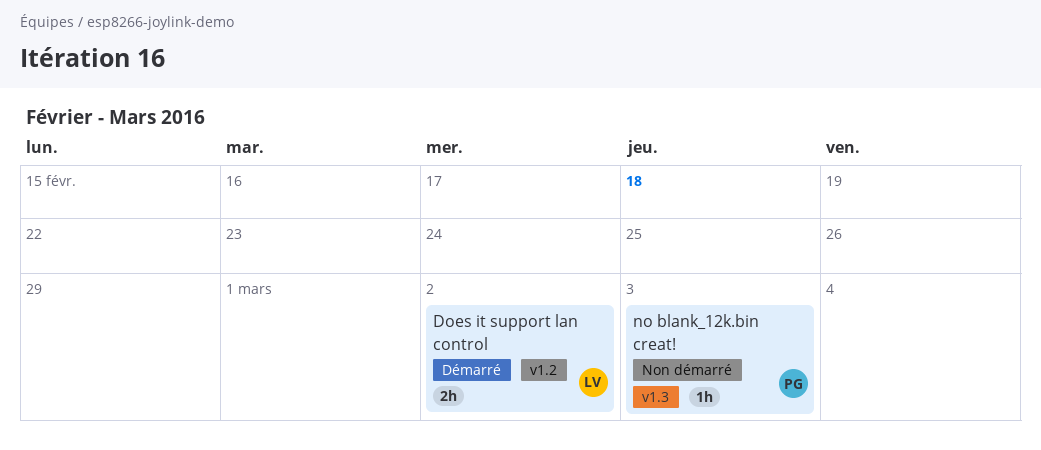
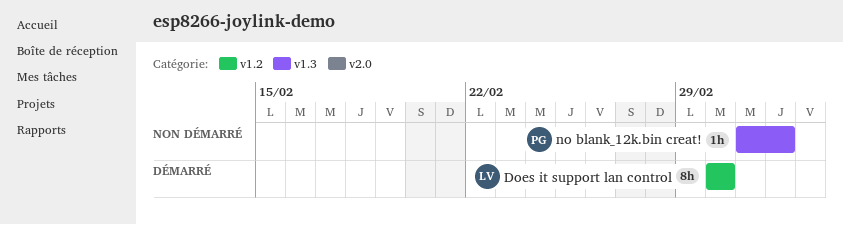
Does it support lan control, estimate: 2h -> 8h
Does it support lan control, due: Mar 2 -> Mar 1

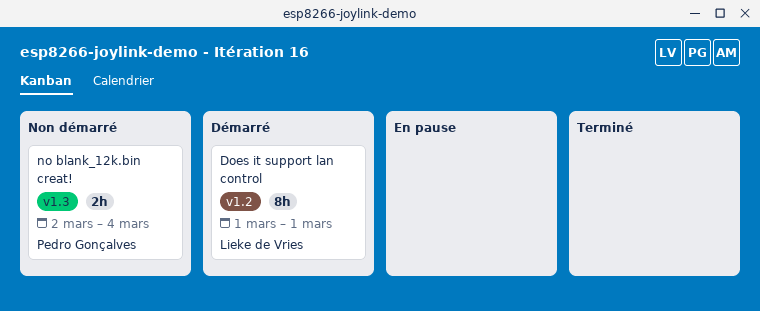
no blank_12k.bin creat!, estimate: 1h -> 2h
no blank_12k.bin creat!, due: Mar 3 -> Mar 4

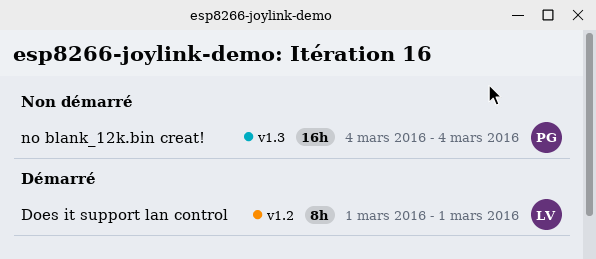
no blank_12k.bin creat!, estimate: 2h -> 16h
no blank_12k.bin creat!, start: Mar 2 -> Mar 4

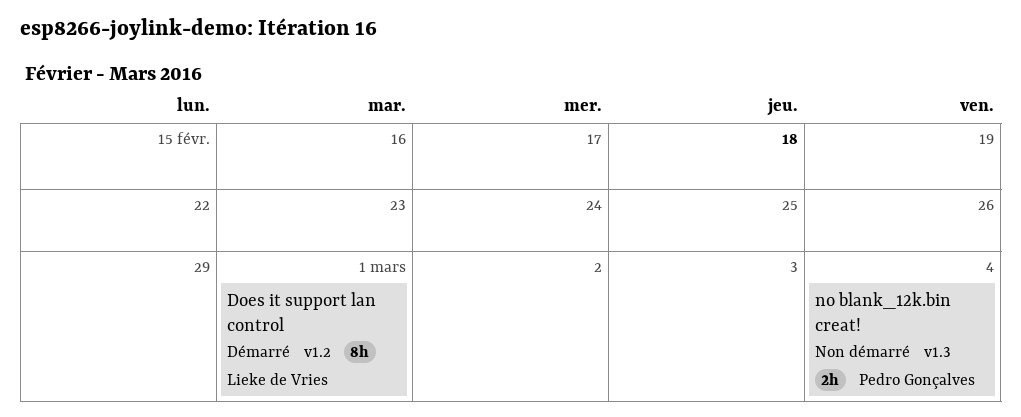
no blank_12k.bin creat!, estimate: 16h -> 2h

